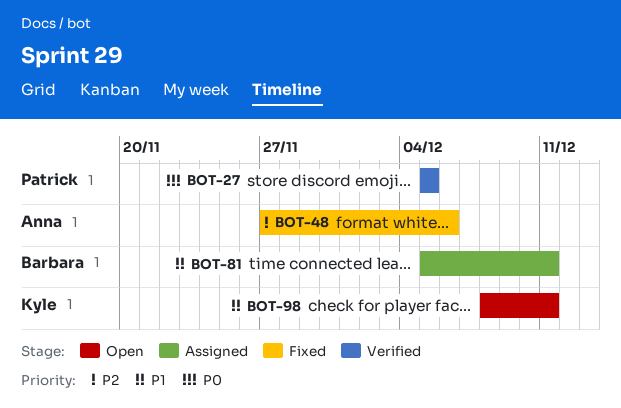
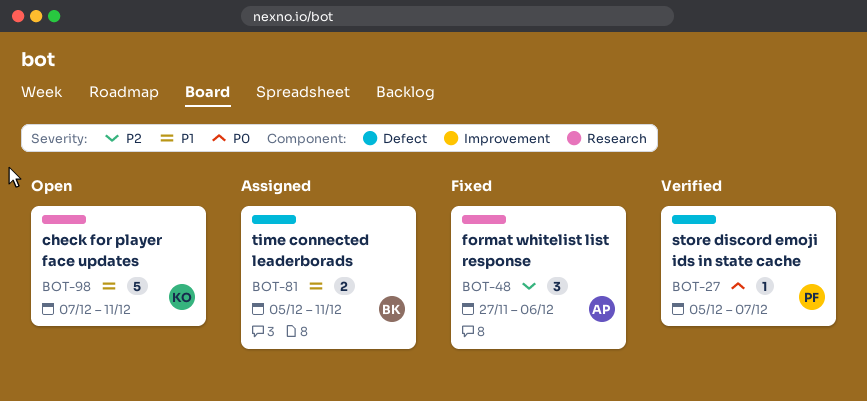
BOT-27, due: Dec 5 -> Dec 7
BOT-98, start: Dec 8 -> Dec 7

